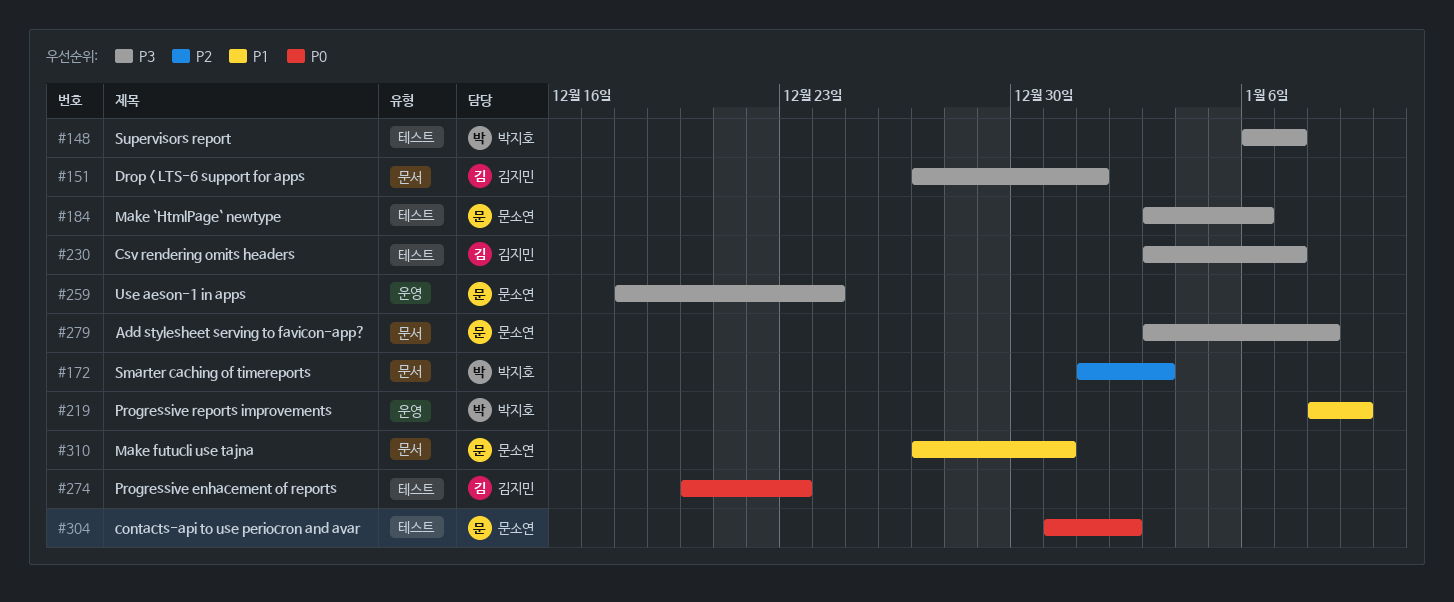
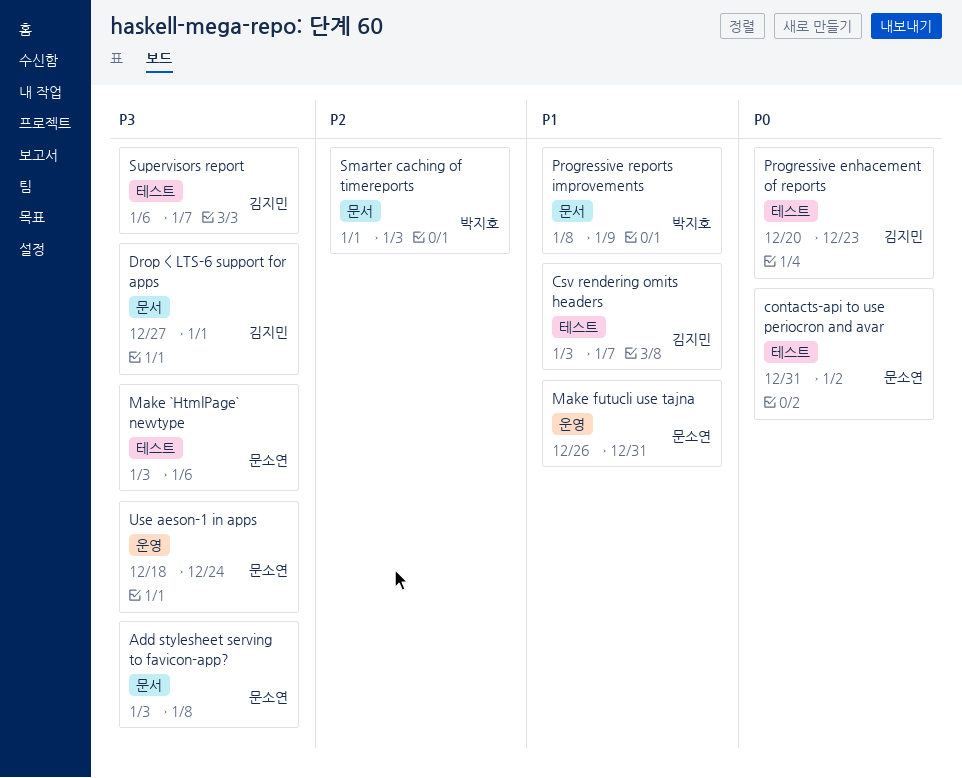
Csv rendering omits headers, priority: P3 -> P1
Make futucli use tajna, label: 문서 -> 운영
Make futucli use tajna, start: Dec 27 -> Dec 26
Progressive reports improvements, label: 운영 -> 문서
Supervisors report, owner: 박지호 -> 김지민

